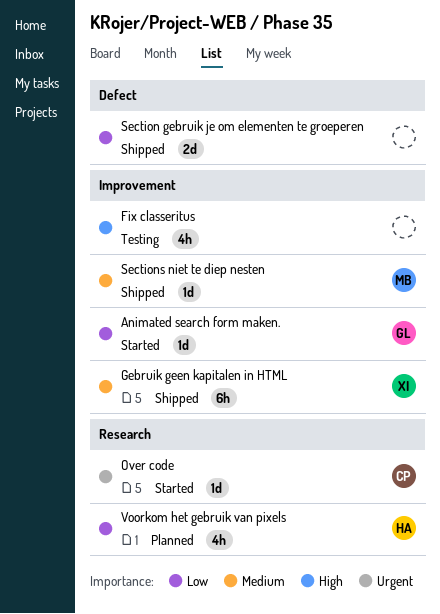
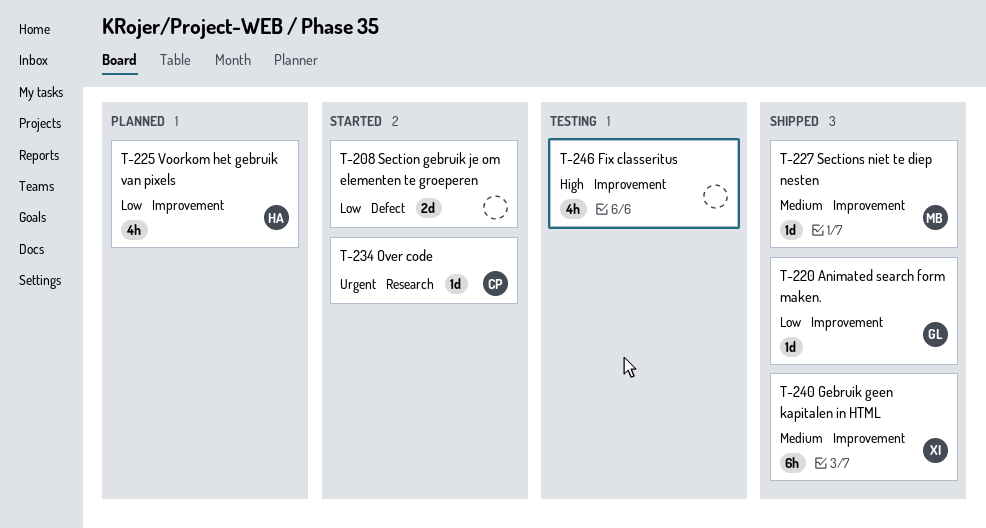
Animated search form maken., status: Started -> Shipped
Section gebruik je om elementen te groeperen, status: Shipped -> Started
Voorkom het gebruik van pixels, label: Research -> Improvement

